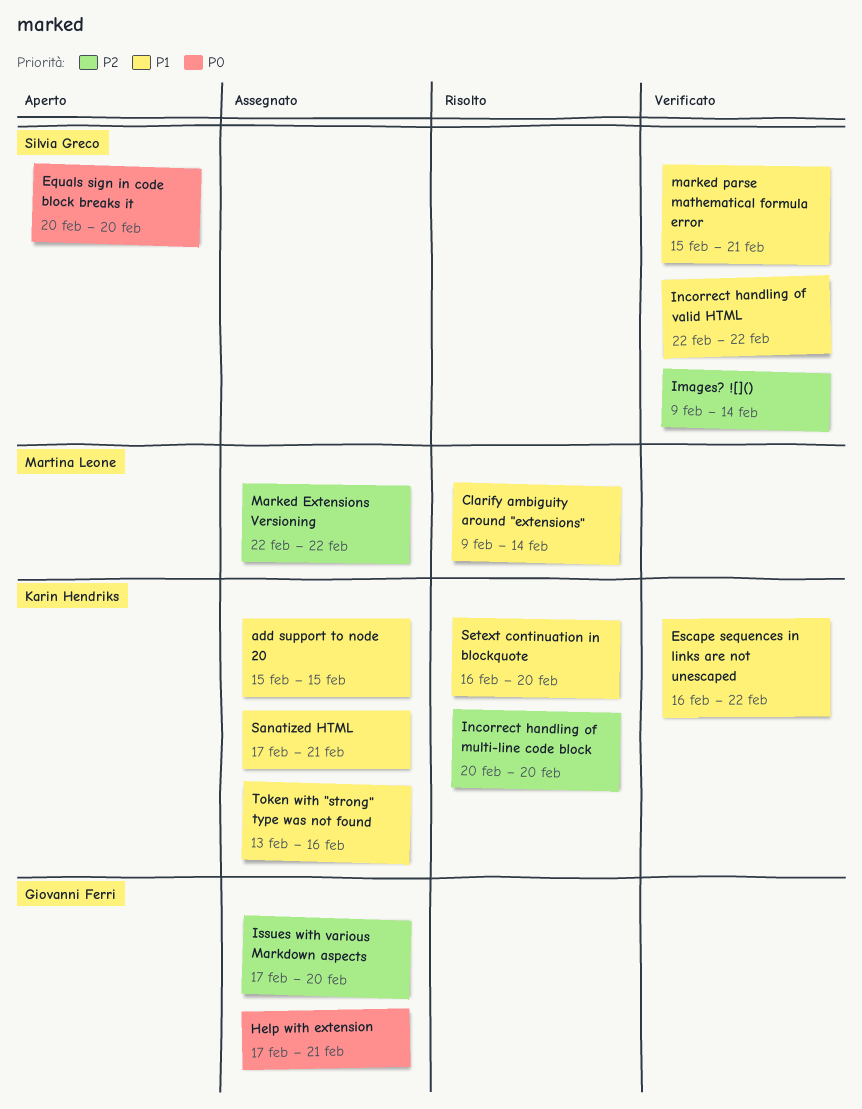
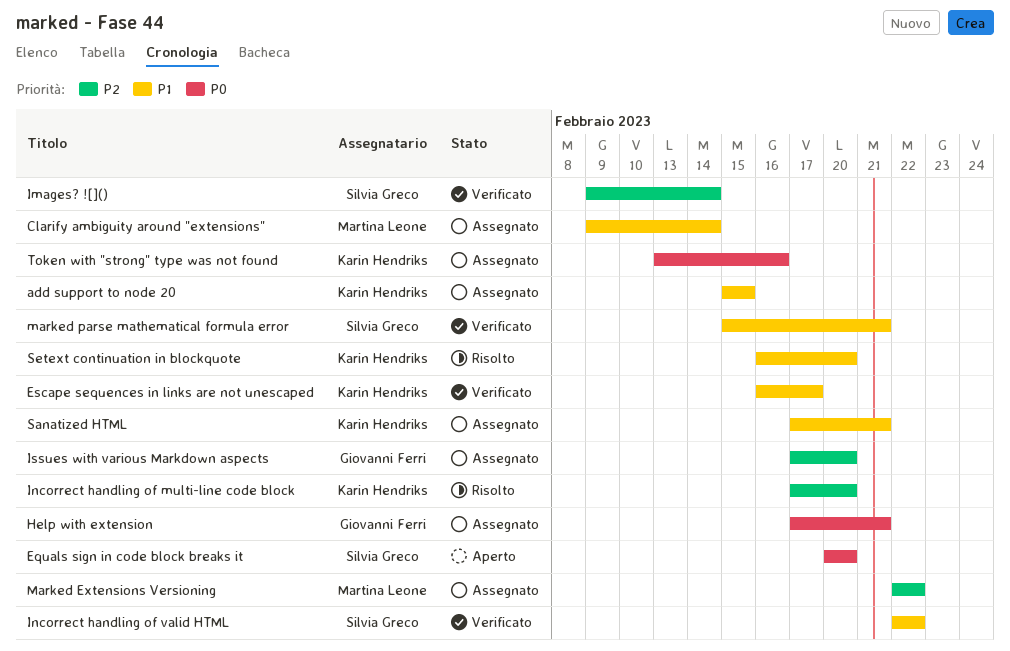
Clarify ambiguity around "extensions", status: Risolto -> Assegnato
Escape sequences in links are not unescaped, due: Feb 22 -> Feb 17
Incorrect handling of multi-line code block, start: Feb 20 -> Feb 17
Token with "strong" type was not found, priority: P1 -> P0

